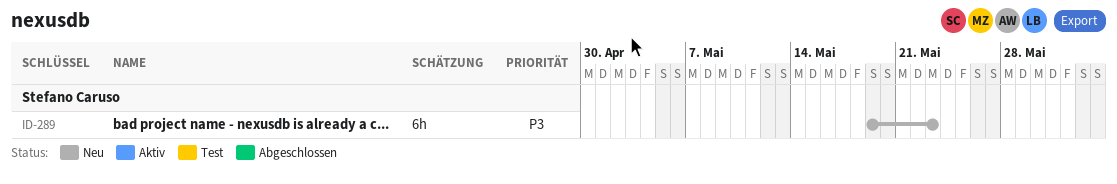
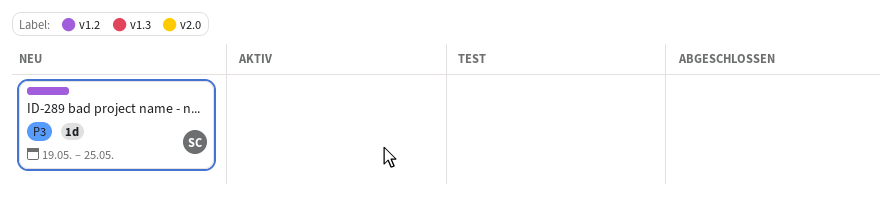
ID-289, estimate: 6h -> 1d
ID-289, due: May 23 -> May 25

